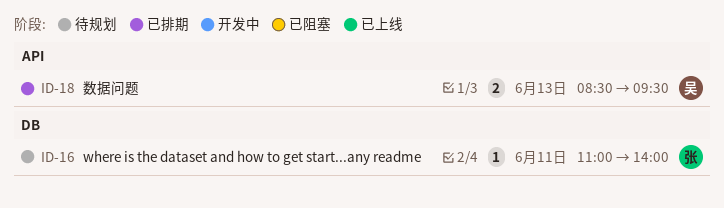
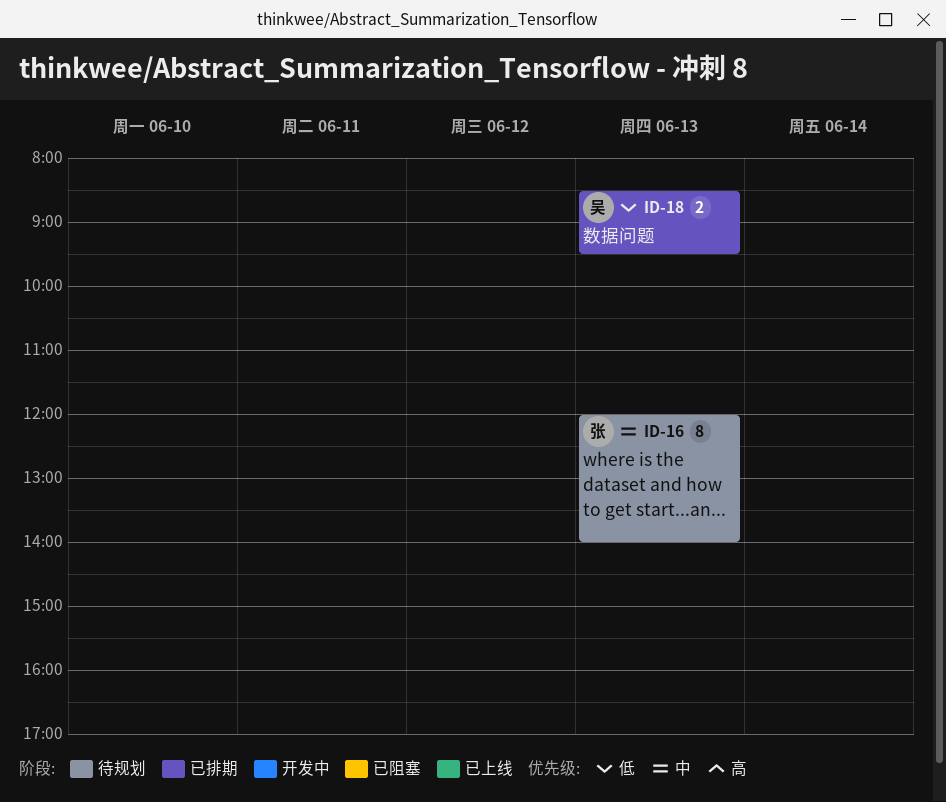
ID-16, estimate: 1 -> 8
ID-16, day: Jun 11 -> Jun 13
ID-16, begins: 11:00 -> 12:00

